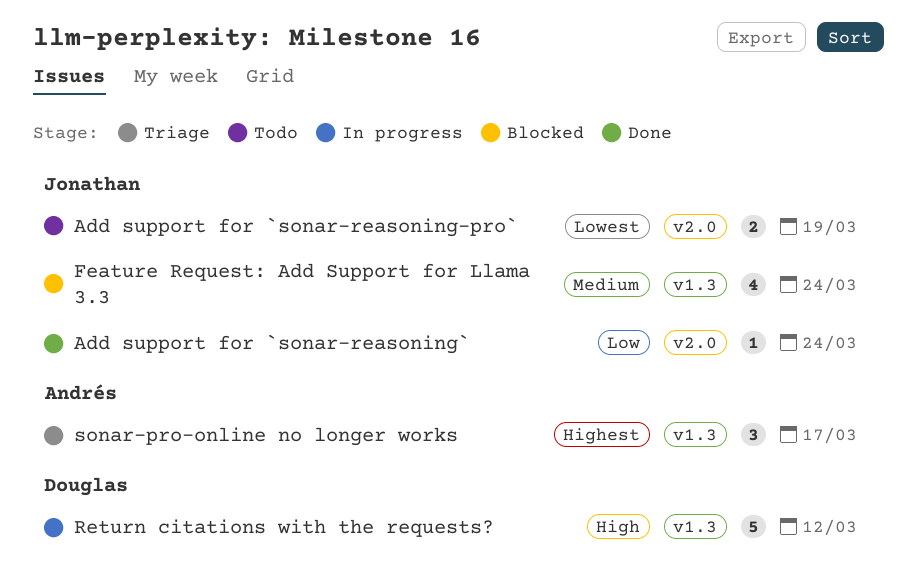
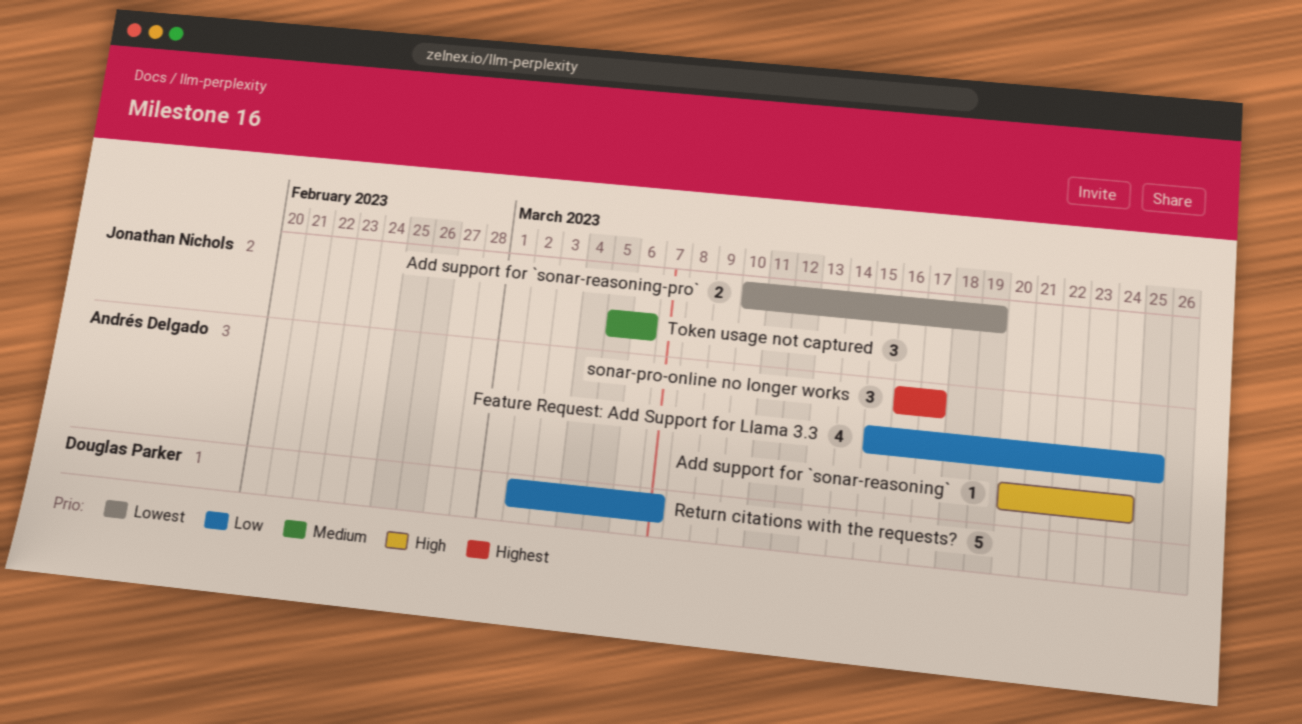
Add support for `sonar-reasoning`, owner: Jonathan Nichols -> Andrés Delgado
Add support for `sonar-reasoning`, priority: Low -> High
Feature Request: Add Support for Llama 3.3, owner: Jonathan Nichols -> Andrés Delgado
Feature Request: Add Support for Llama 3.3, priority: Medium -> Low
Feature Request: Add Support for Llama 3.3, due: Mar 24 -> Mar 25
Return citations with the requests?, priority: High -> Low
Return citations with the requests?, due: Mar 12 -> Mar 7
Token usage not captured: none -> present

